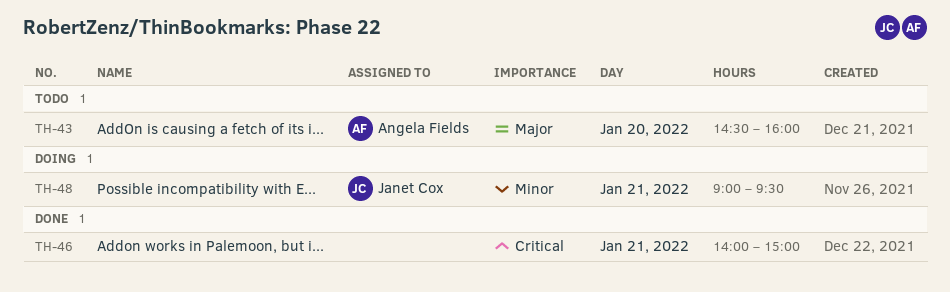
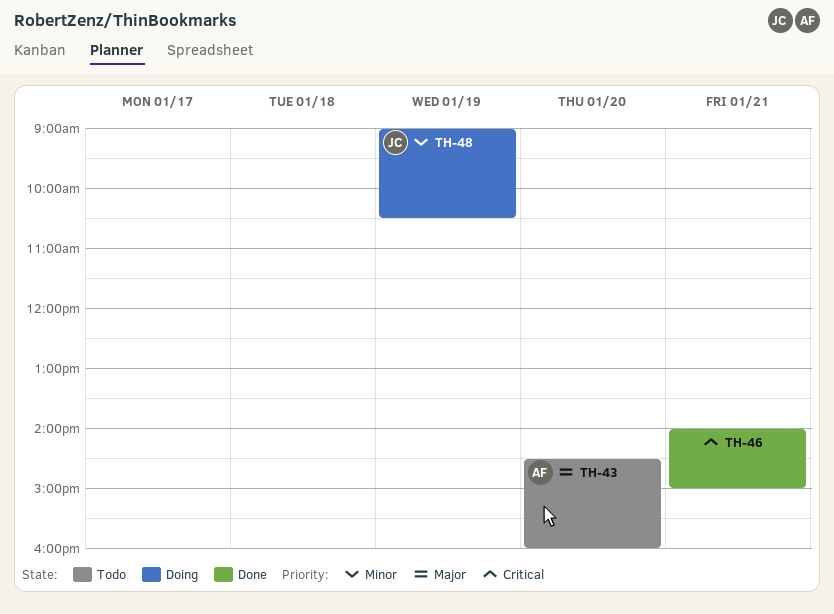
TH-48, day: Jan 21 -> Jan 19
TH-48, ends: 09:30 -> 10:30

